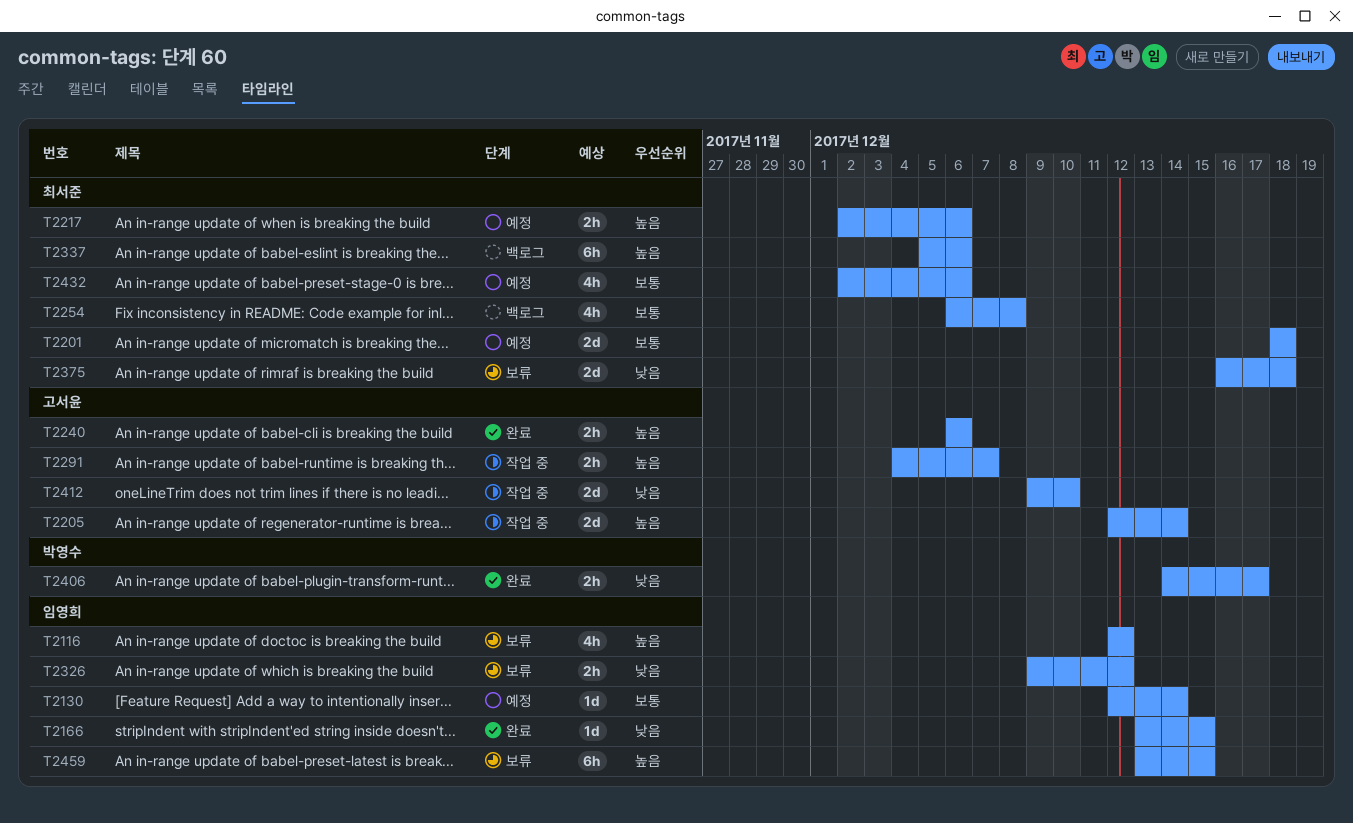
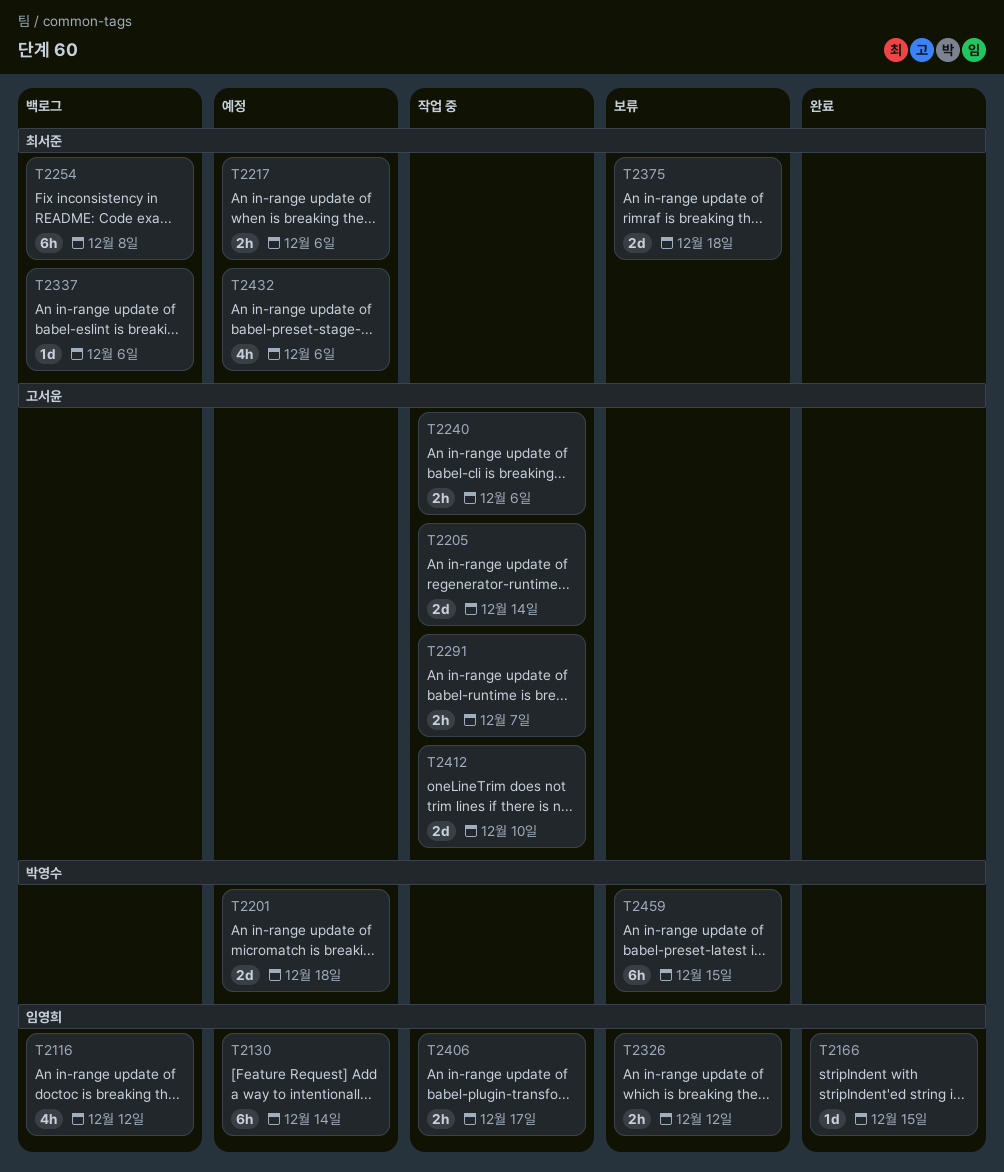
T2116, status: 보류 -> 백로그
T2130, estimate: 1d -> 6h
T2201, owner: 최서준 -> 박영수
T2240, status: 완료 -> 작업 중
T2254, estimate: 4h -> 6h
T2337, estimate: 6h -> 1d
T2406, status: 완료 -> 작업 중
T2406, owner: 박영수 -> 임영희
T2459, owner: 임영희 -> 박영수

